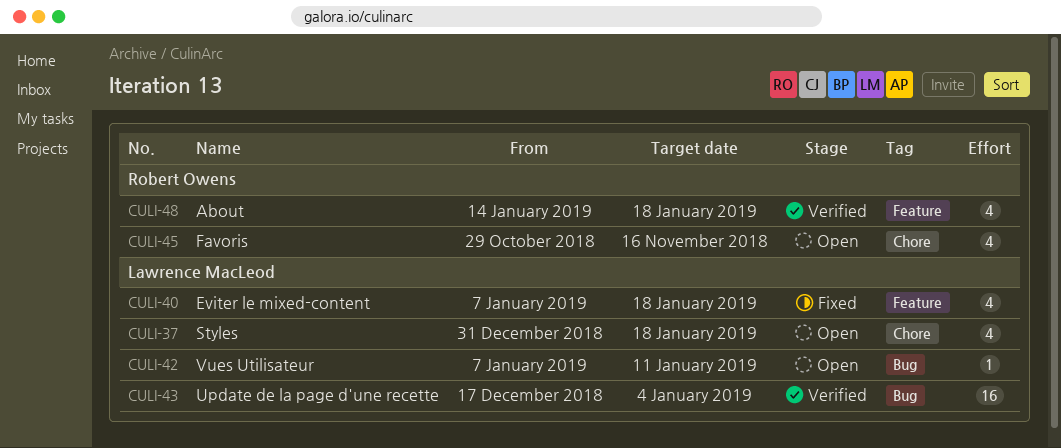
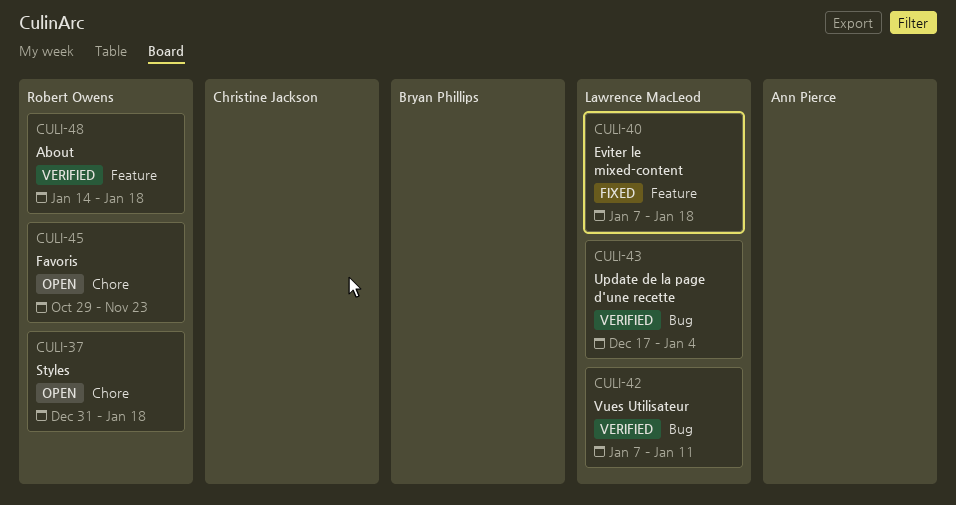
CULI-37, owner: Lawrence MacLeod -> Robert Owens
CULI-42, status: Open -> Verified
CULI-45, due: Nov 16 -> Nov 23

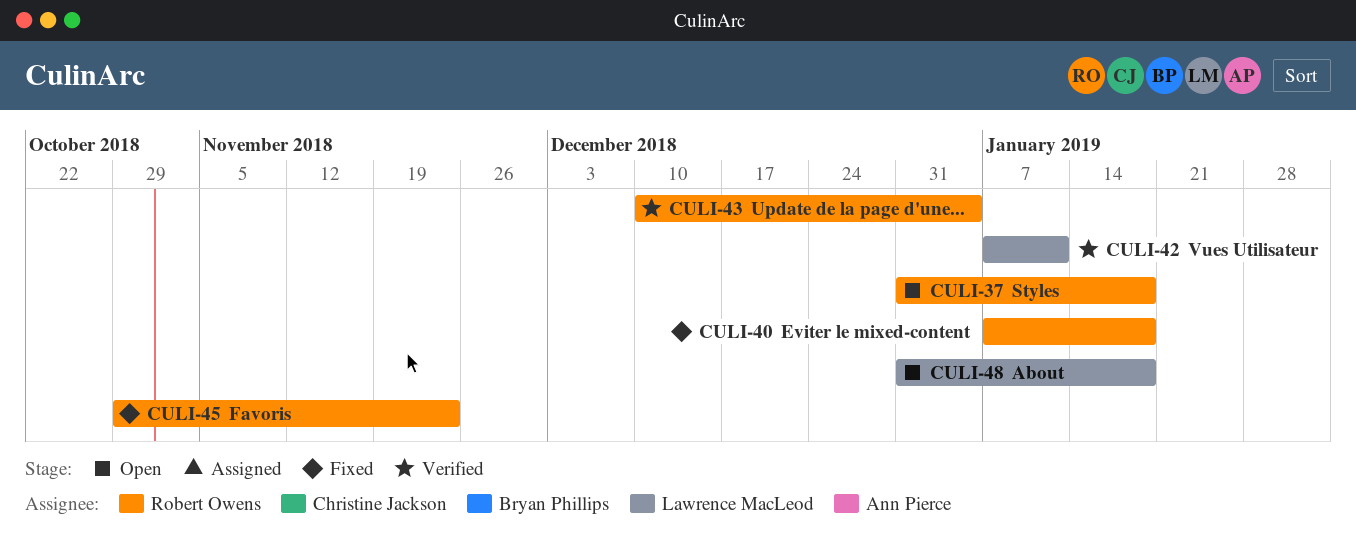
CULI-40, owner: Lawrence MacLeod -> Robert Owens
CULI-43, owner: Lawrence MacLeod -> Robert Owens
CULI-43, start: Dec 17 -> Dec 10
CULI-45, status: Open -> Fixed
CULI-48, status: Verified -> Open
CULI-48, owner: Robert Owens -> Lawrence MacLeod
CULI-48, start: Jan 14 -> Dec 31

